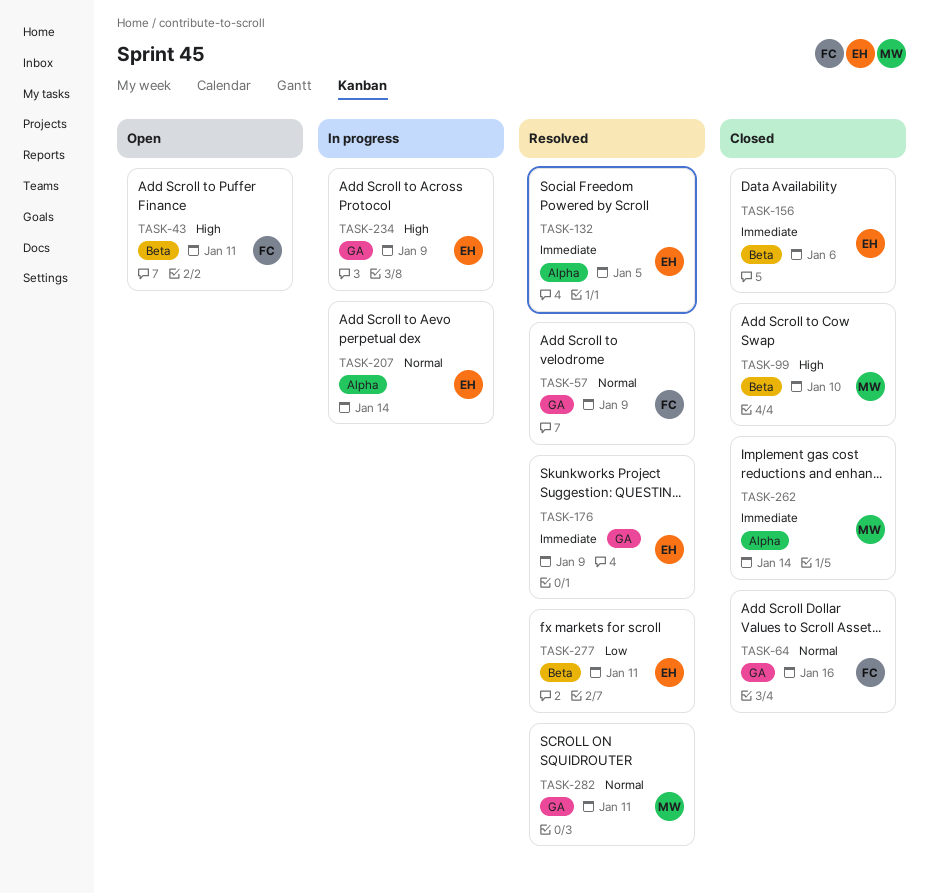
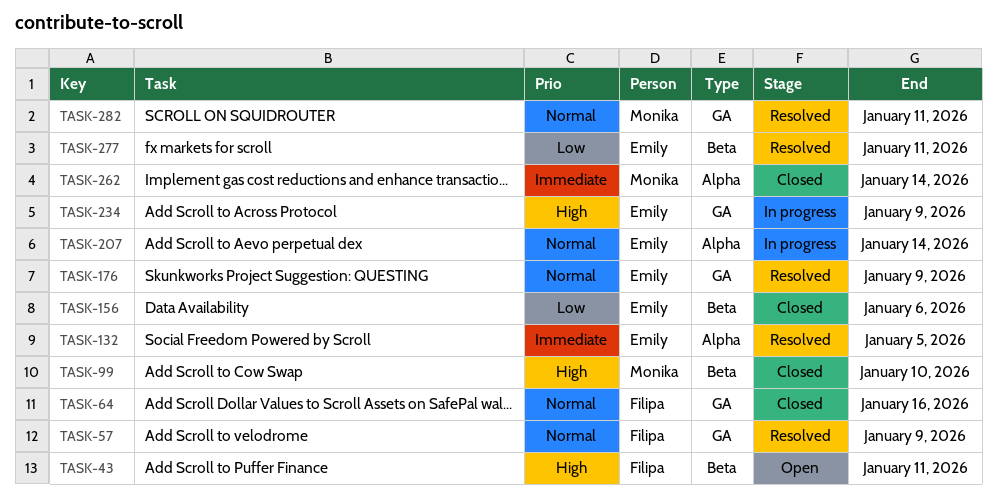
TASK-156, priority: Immediate -> Low
TASK-176, priority: Immediate -> Normal

